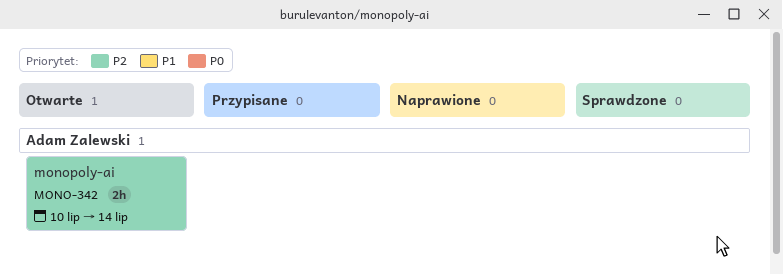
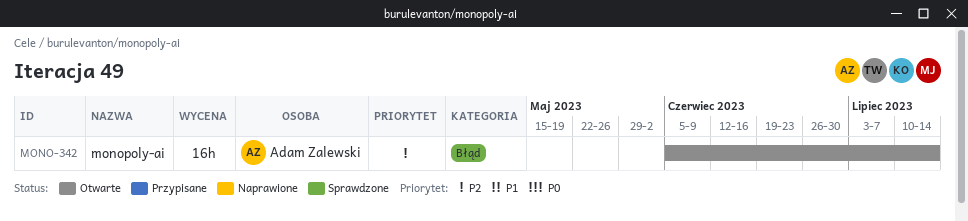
MONO-342, estimate: 2h -> 16h
MONO-342, start: Jul 10 -> Jun 5

